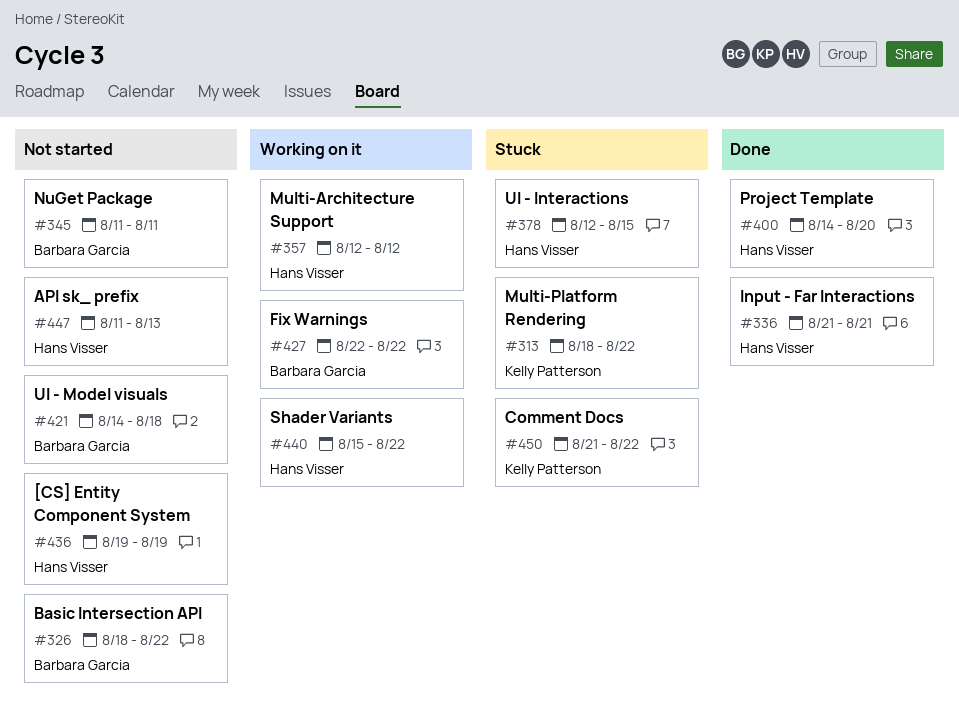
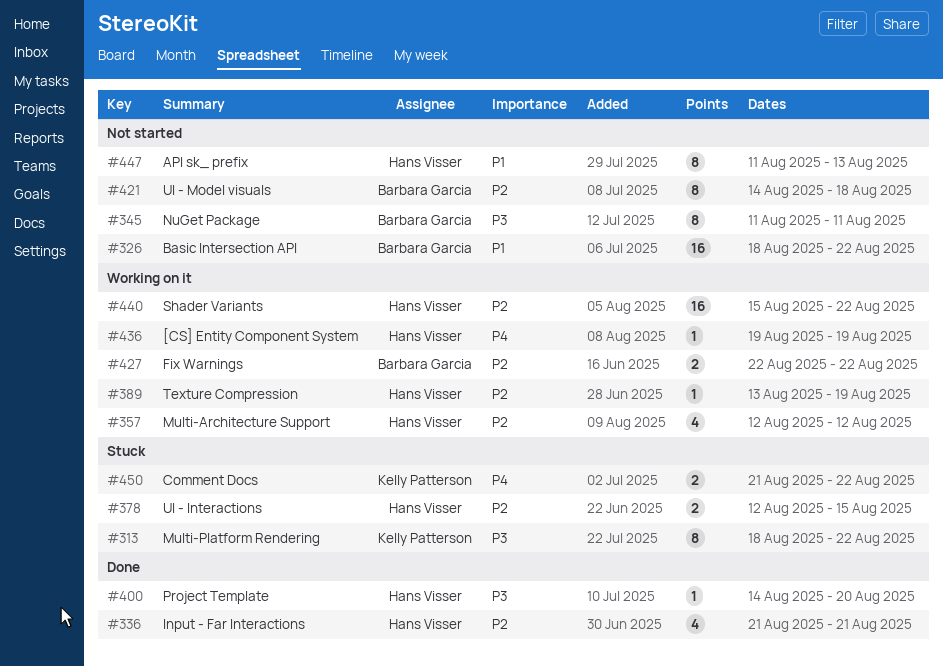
#389: none -> present
#436, status: Not started -> Working on it

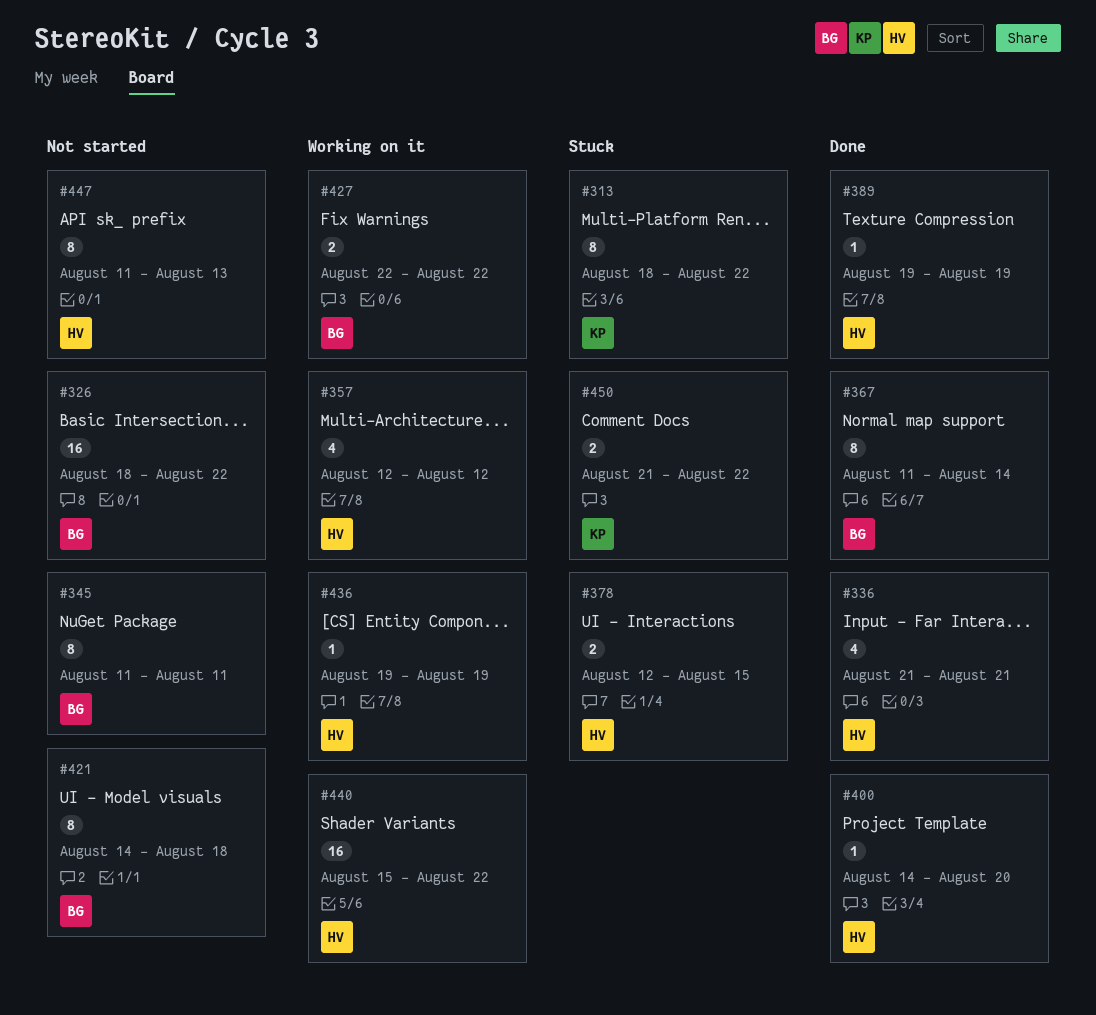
#367: none -> present
#389, status: Working on it -> Done
#389, start: Aug 13 -> Aug 19

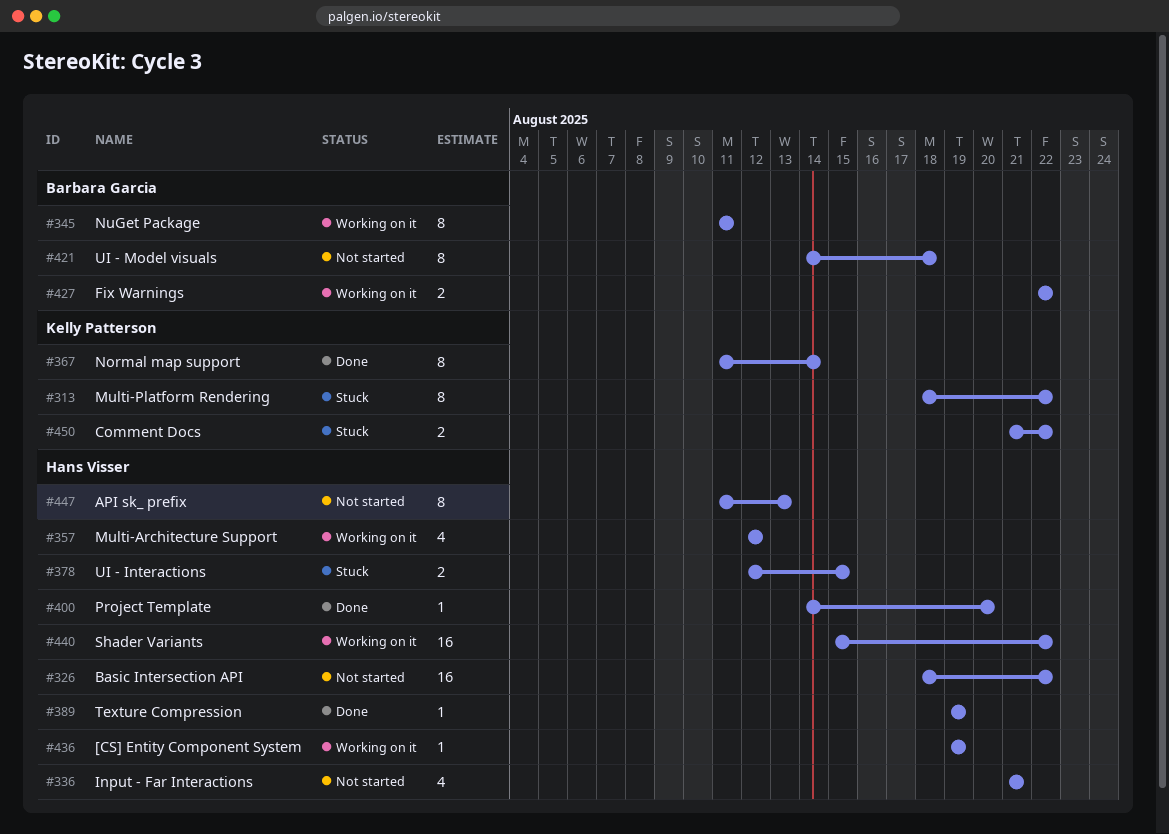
#326, owner: Barbara Garcia -> Hans Visser
#336, status: Done -> Not started
#345, status: Not started -> Working on it
#367, owner: Barbara Garcia -> Kelly Patterson

